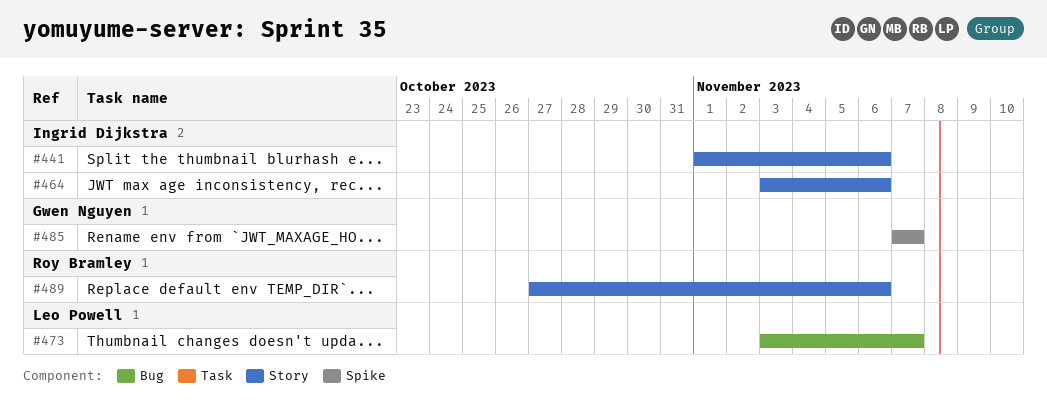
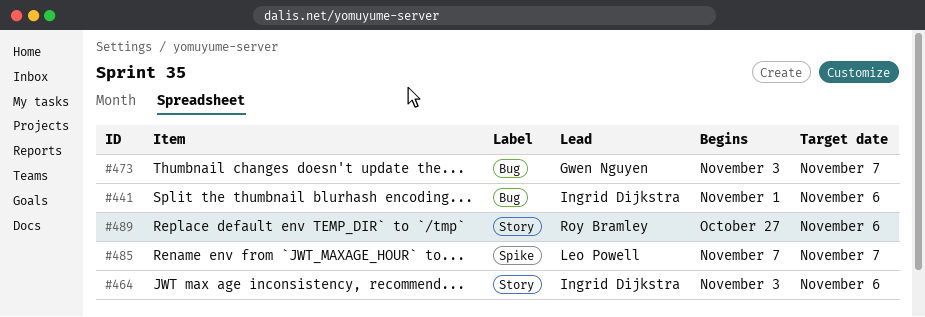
#441, label: Story -> Bug
#473, owner: Leo Powell -> Gwen Nguyen
#485, owner: Gwen Nguyen -> Leo Powell

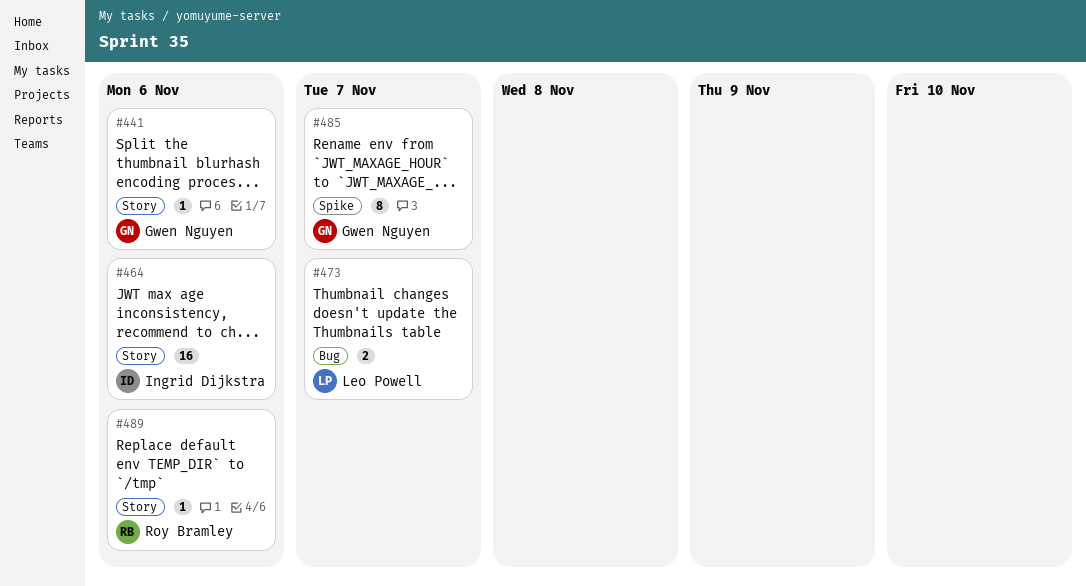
#441, owner: Ingrid Dijkstra -> Gwen Nguyen
#441, label: Bug -> Story
#473, owner: Gwen Nguyen -> Leo Powell
#485, owner: Leo Powell -> Gwen Nguyen

